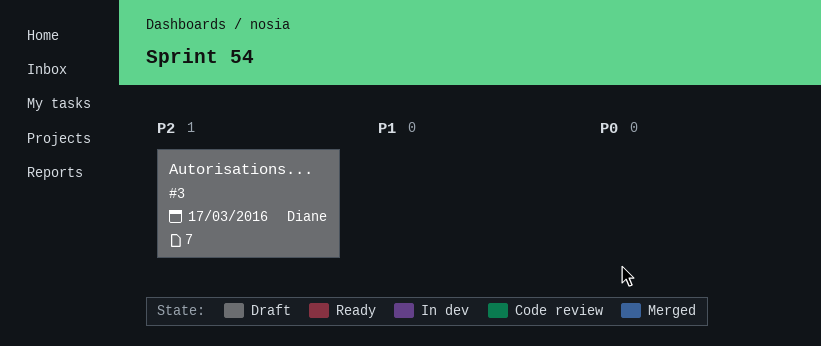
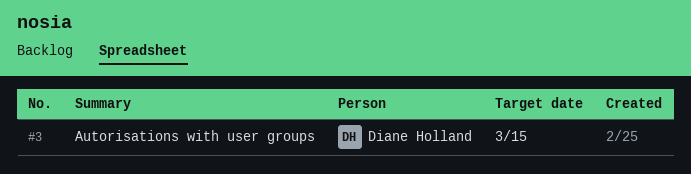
#3, due: Mar 17 -> Mar 15

